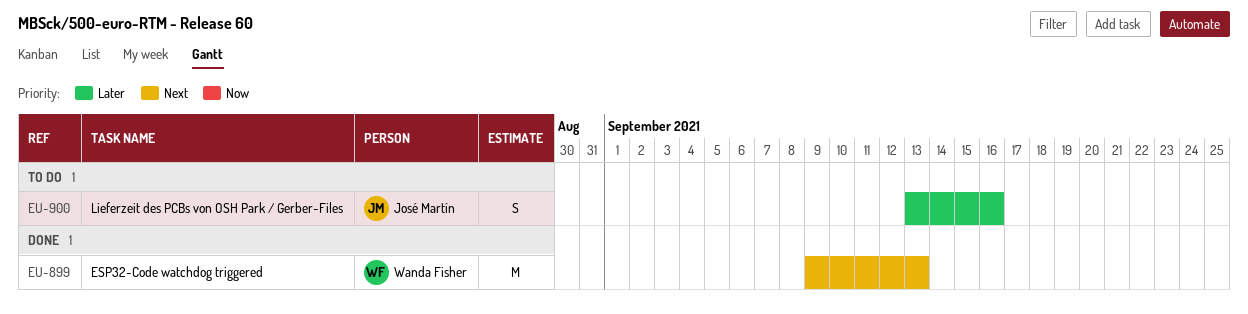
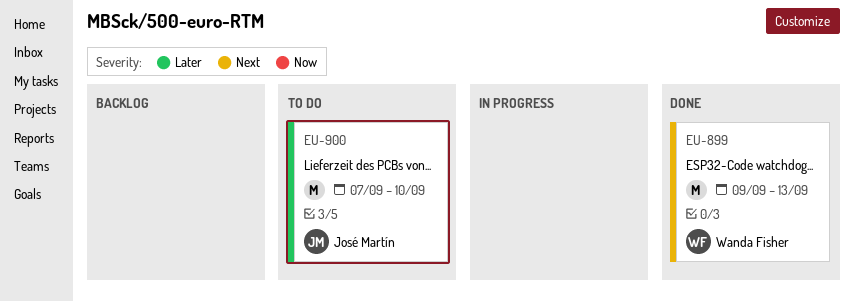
EU-900, estimate: S -> M
EU-900, start: Sep 13 -> Sep 7
EU-900, due: Sep 16 -> Sep 10

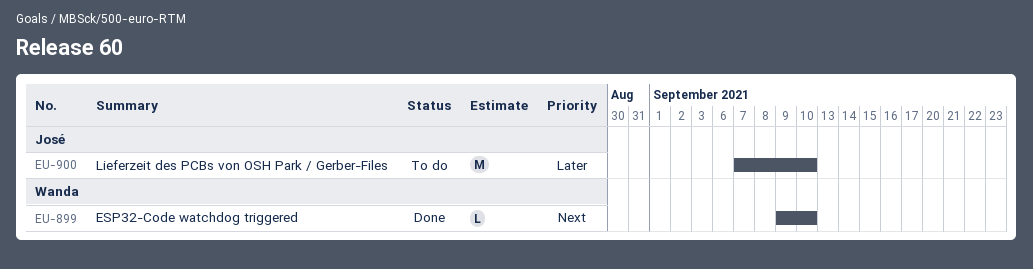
EU-899, estimate: M -> L
EU-899, due: Sep 13 -> Sep 10

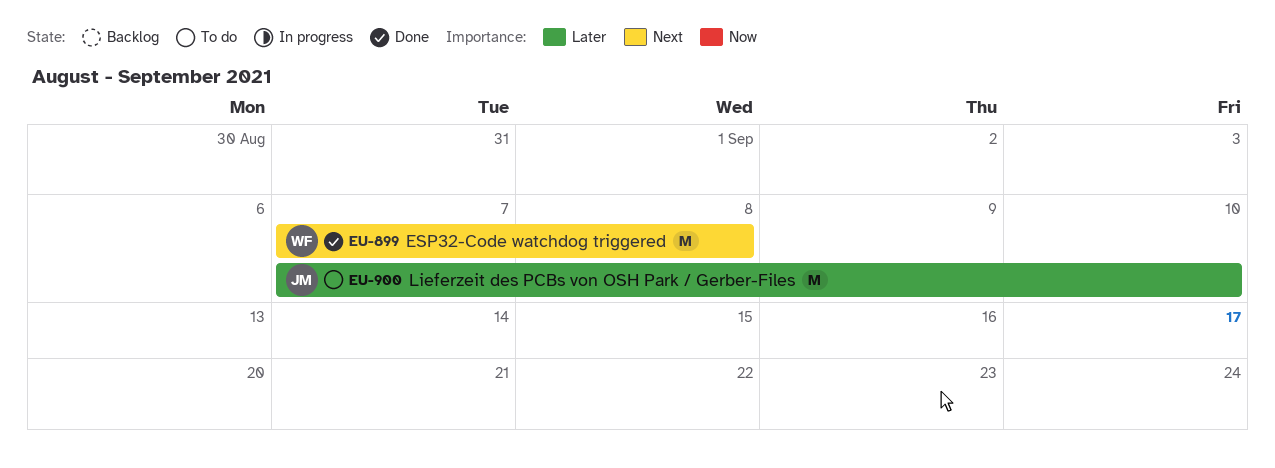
EU-899, estimate: L -> M
EU-899, start: Sep 9 -> Sep 7
EU-899, due: Sep 10 -> Sep 8

